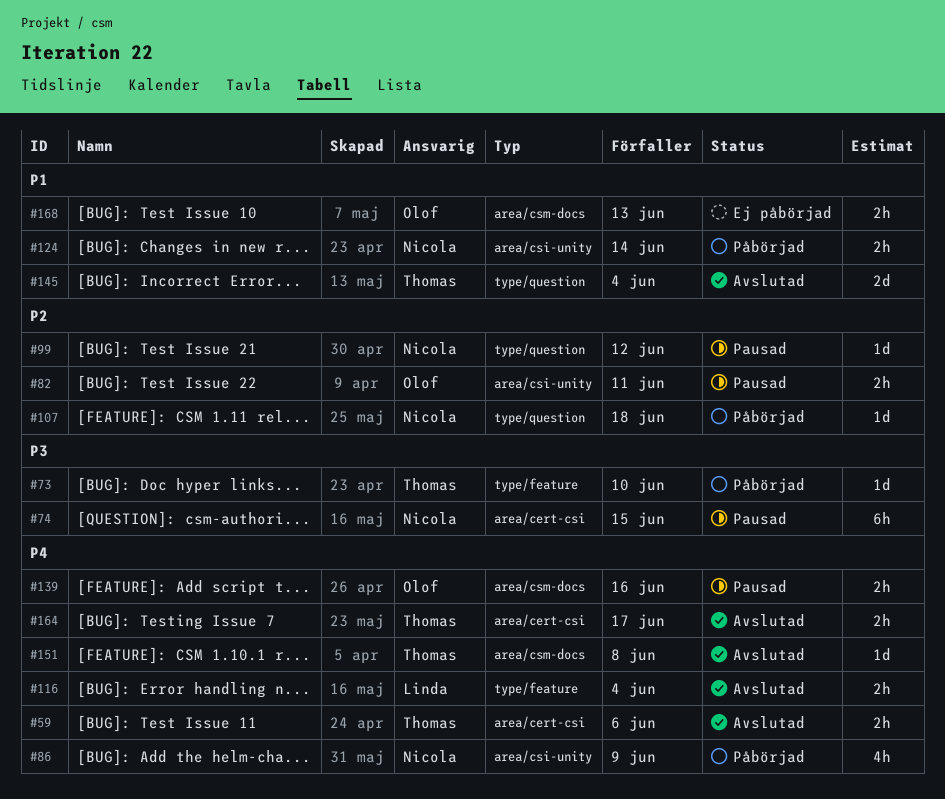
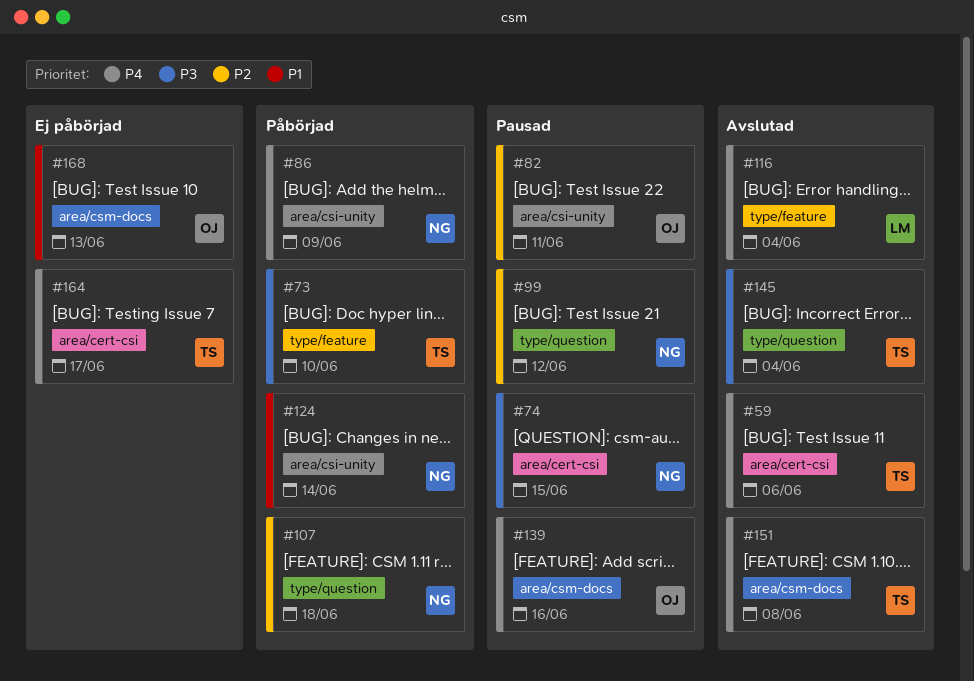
#145, priority: P1 -> P3
#164, status: Avslutad -> Ej påbörjad

